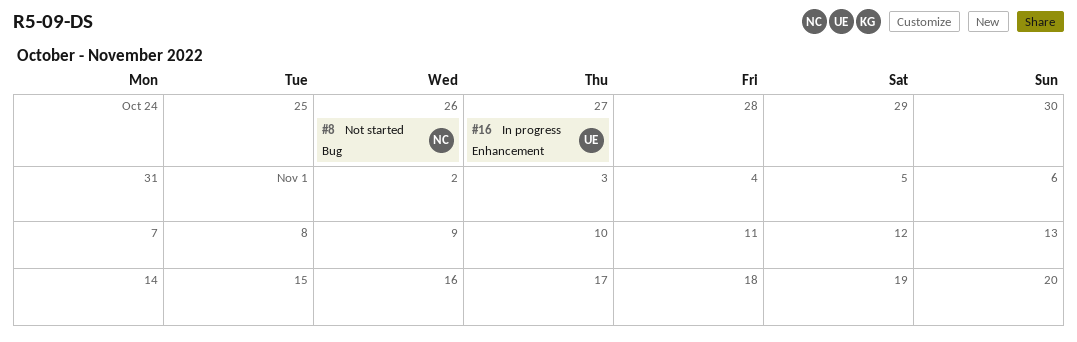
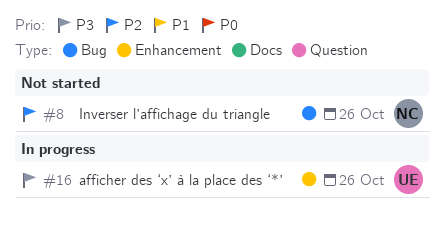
#16, due: Oct 27 -> Oct 26

